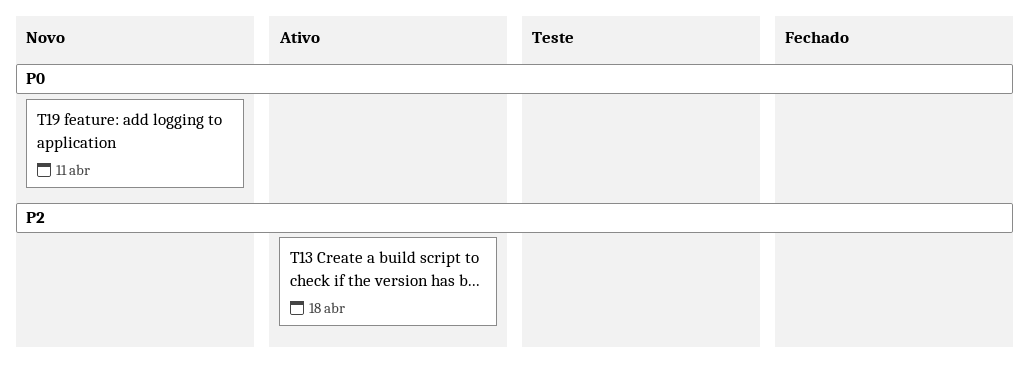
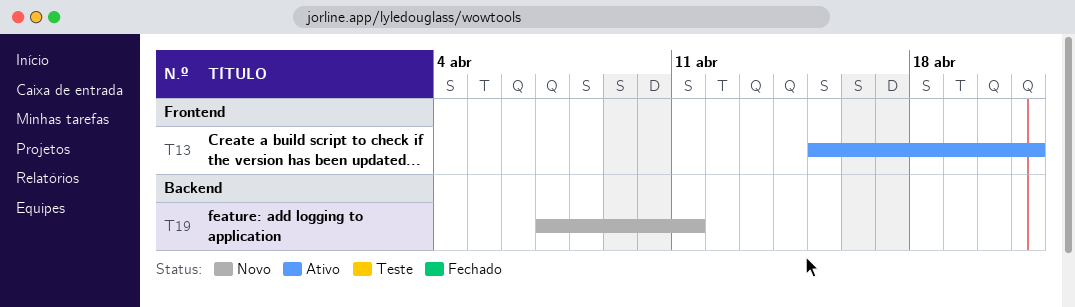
T13, due: Apr 18 -> Apr 21

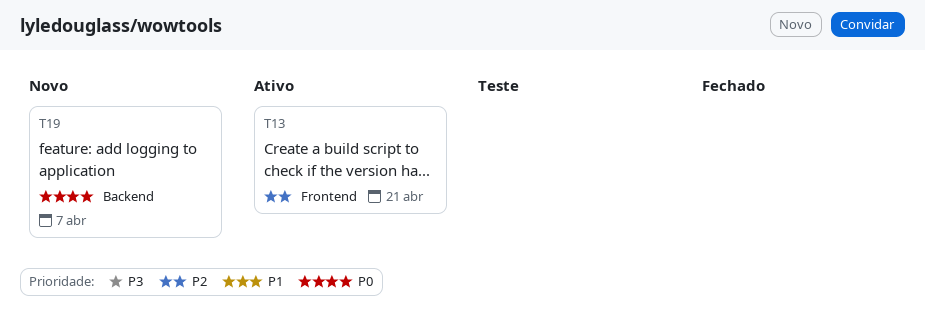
T19, due: Apr 11 -> Apr 7

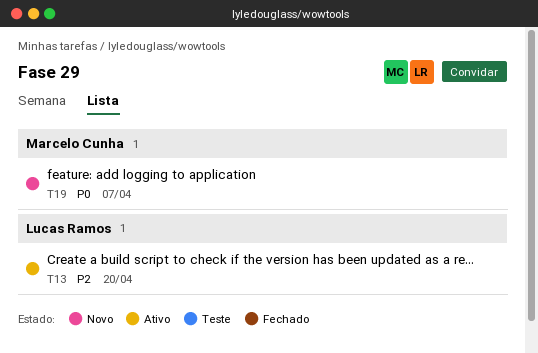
T13, due: Apr 21 -> Apr 20

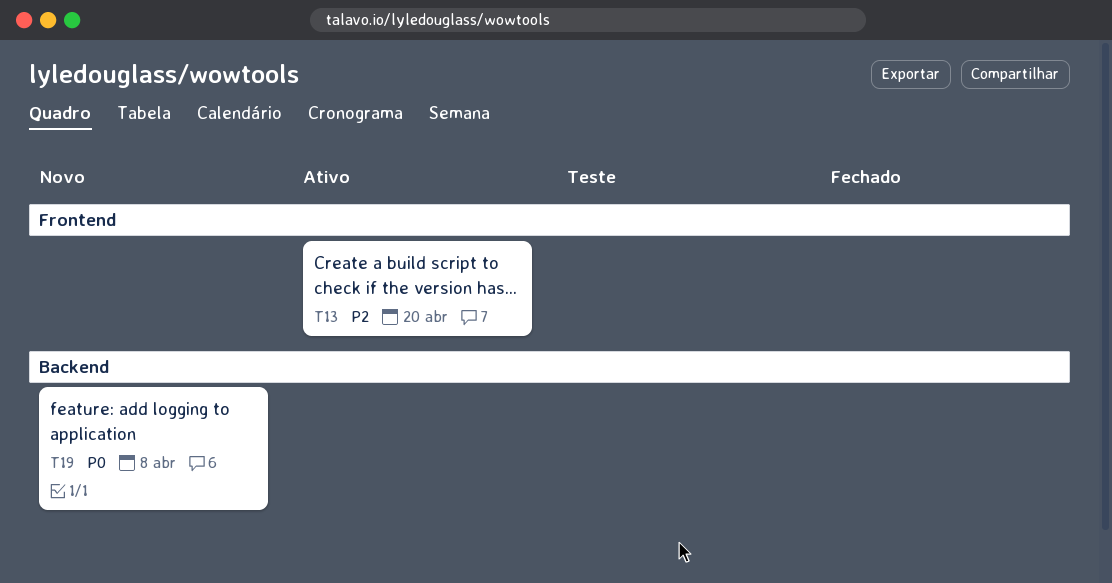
T19, due: Apr 7 -> Apr 8

